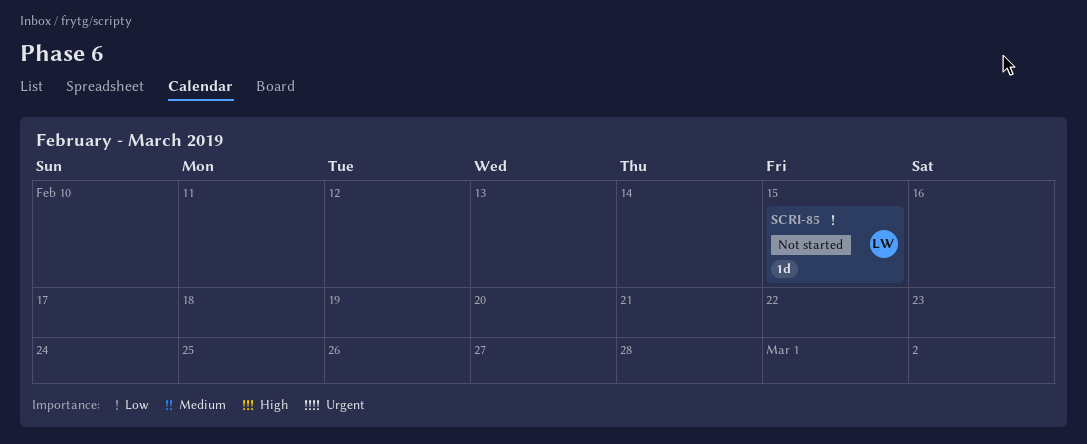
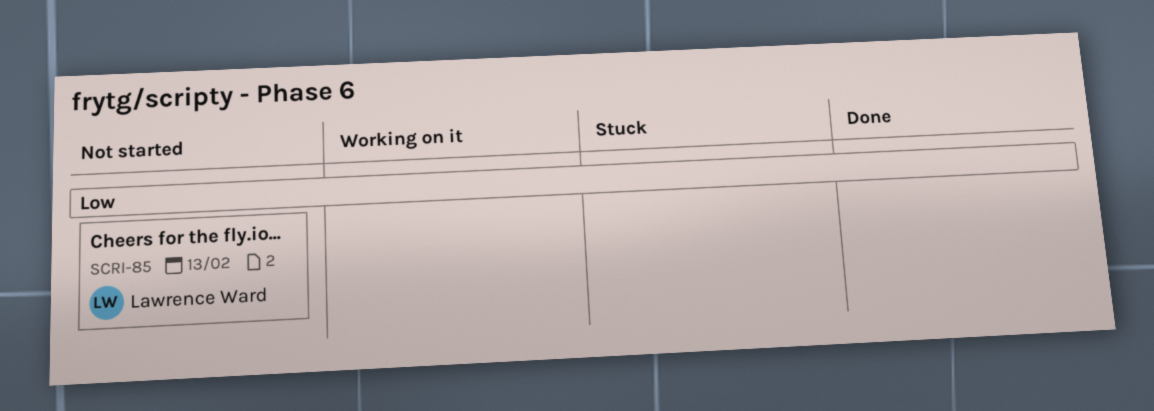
SCRI-85, due: Feb 15 -> Feb 13

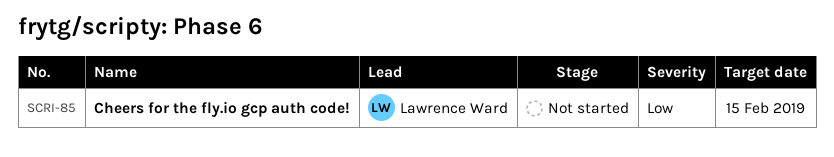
SCRI-85, due: Feb 13 -> Feb 15

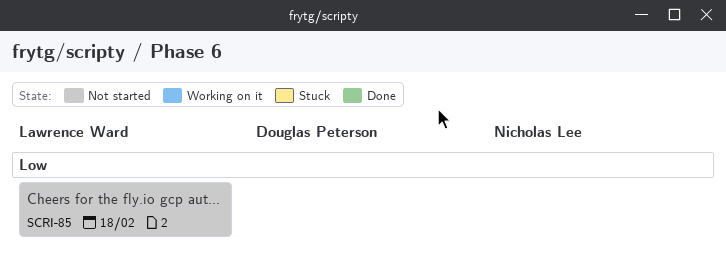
SCRI-85, due: Feb 15 -> Feb 18

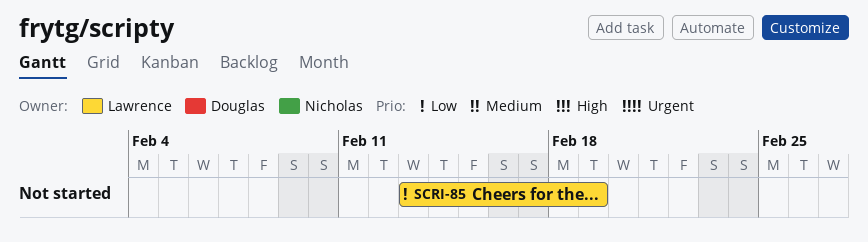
SCRI-85, due: Feb 18 -> Feb 19

